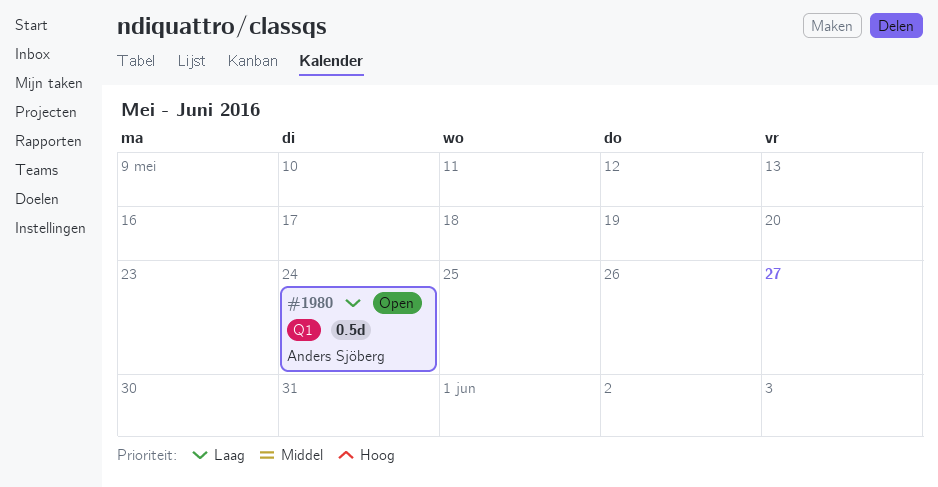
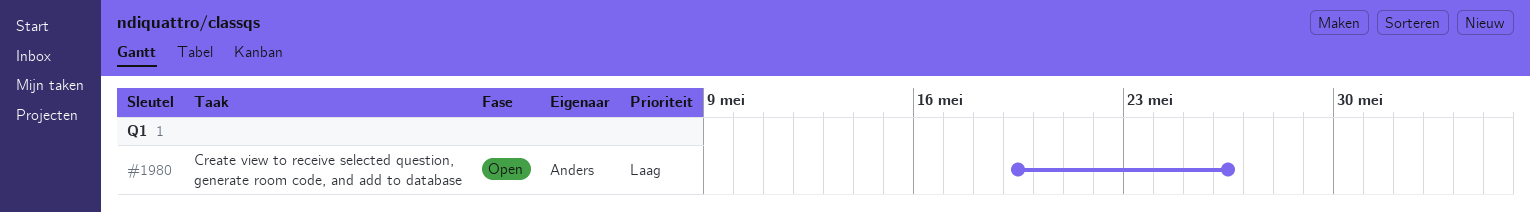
#1980, due: May 24 -> May 26

